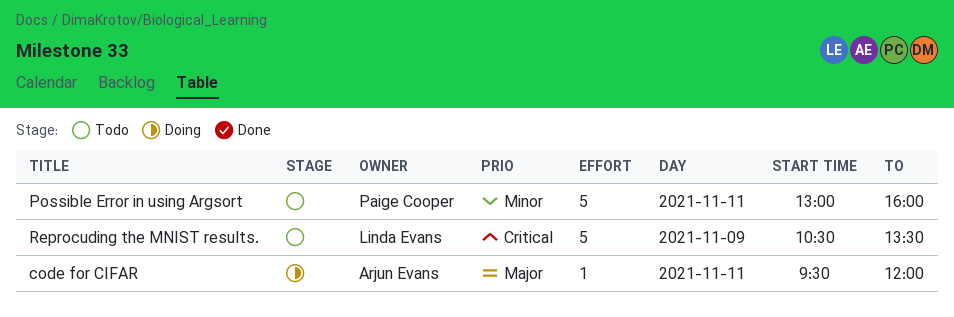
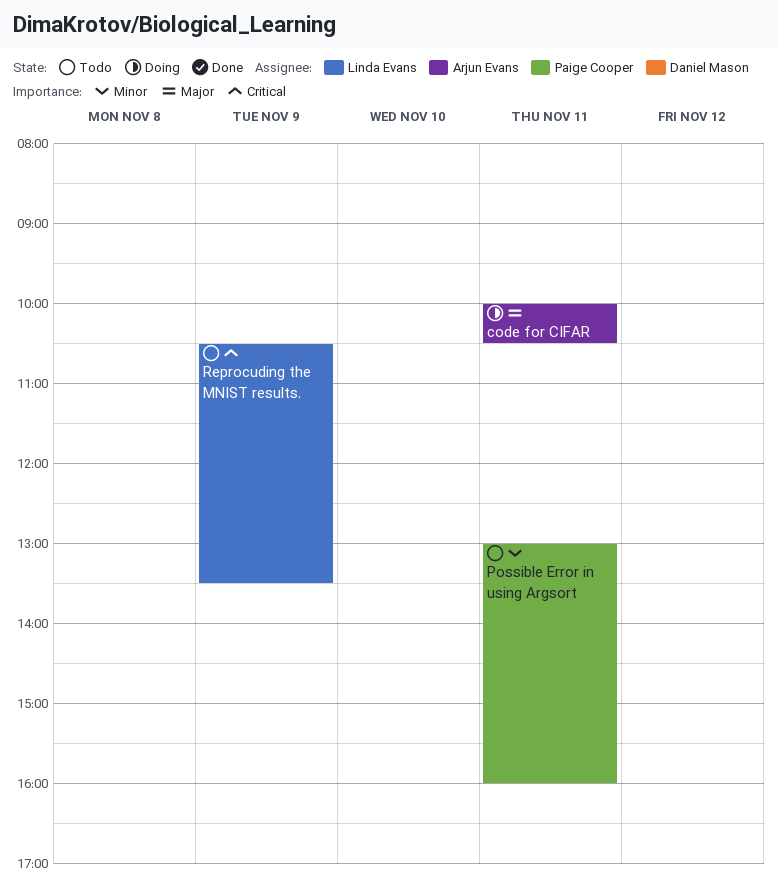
code for CIFAR, begins: 09:30 -> 10:00
code for CIFAR, ends: 12:00 -> 10:30

